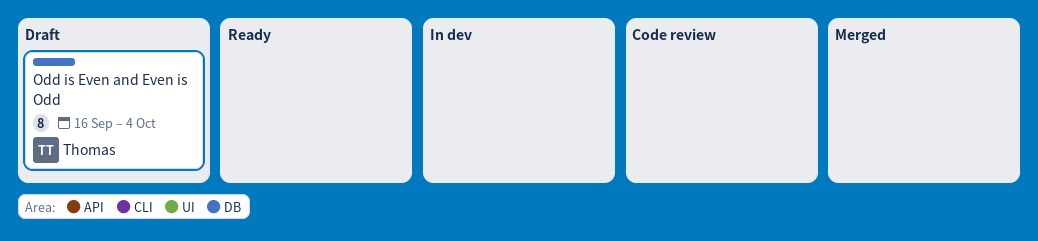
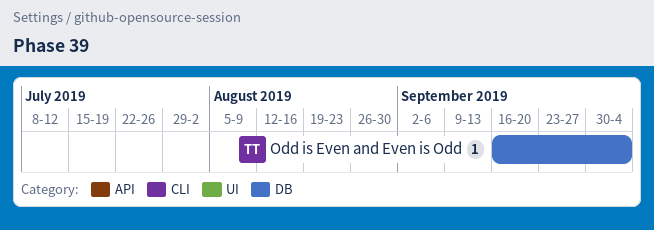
Odd is Even and Even is Odd, estimate: 8 -> 1

